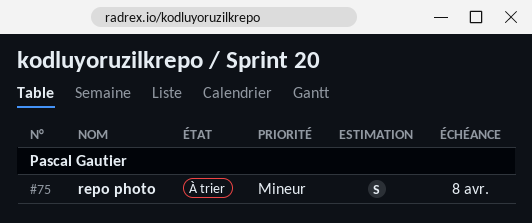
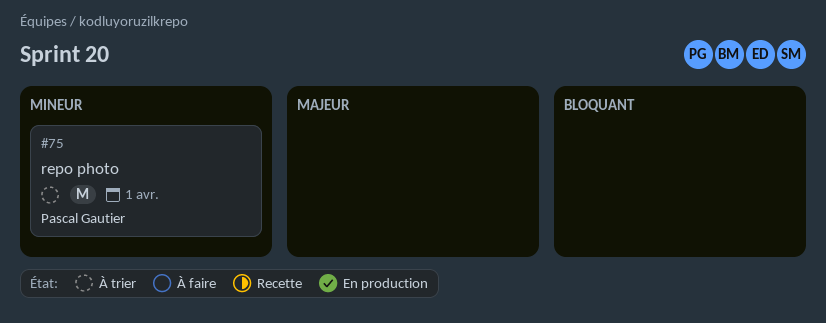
#75, estimate: S -> M
#75, due: Apr 8 -> Apr 1

